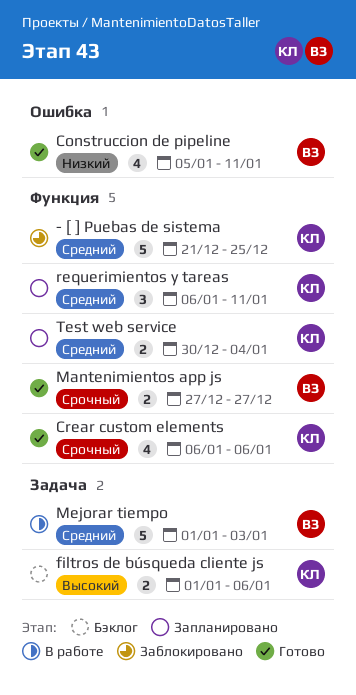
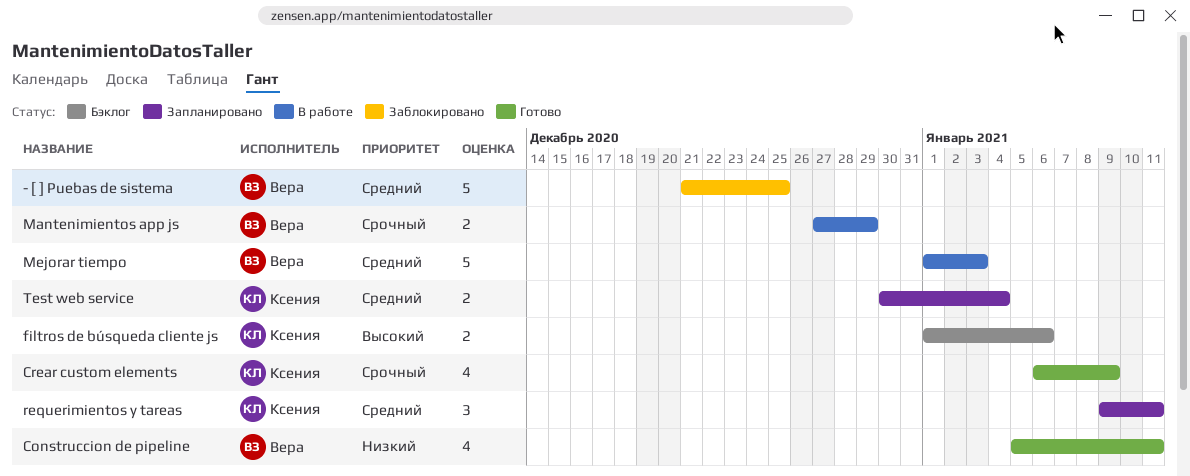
- [ ] Puebas de sistema, owner: Ксения -> Вера
Crear custom elements, due: Jan 6 -> Jan 9
Mantenimientos app js, status: Готово -> В работе
Mantenimientos app js, due: Dec 27 -> Dec 29
requerimientos y tareas, start: Jan 6 -> Jan 9

